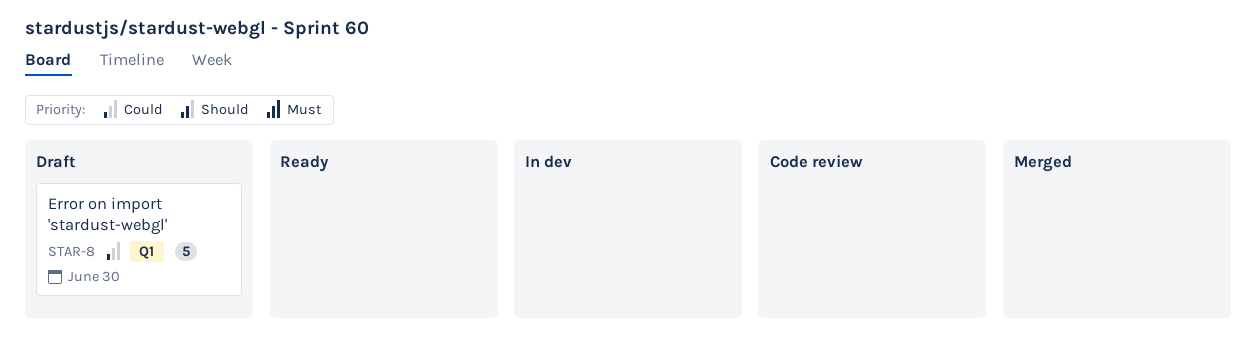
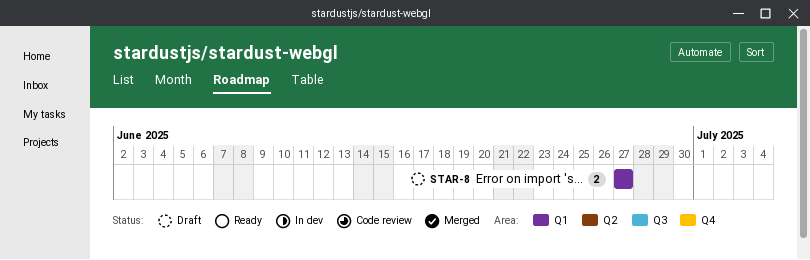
STAR-8, estimate: 5 -> 2
STAR-8, due: Jun 30 -> Jun 27

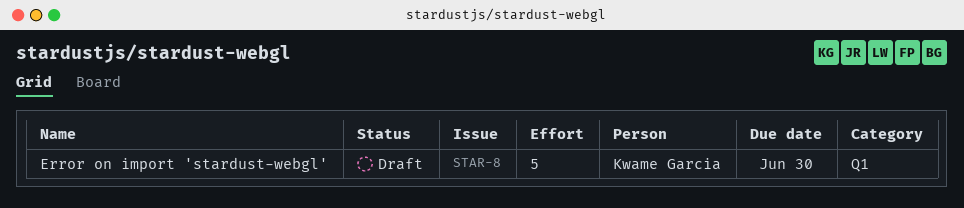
STAR-8, estimate: 2 -> 5
STAR-8, due: Jun 27 -> Jun 30

